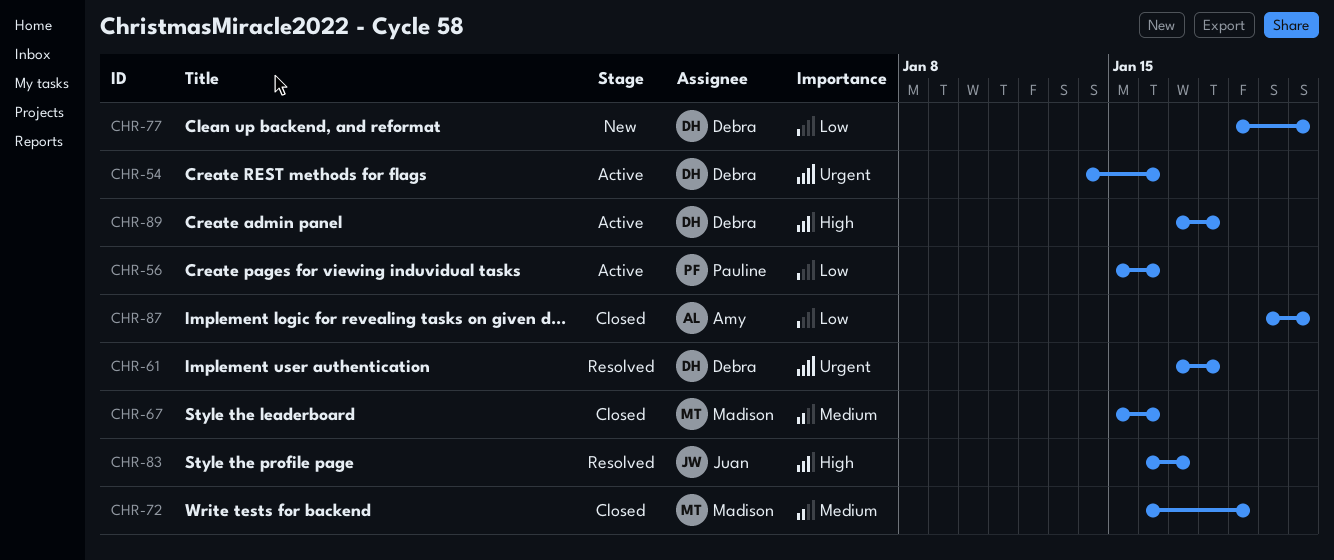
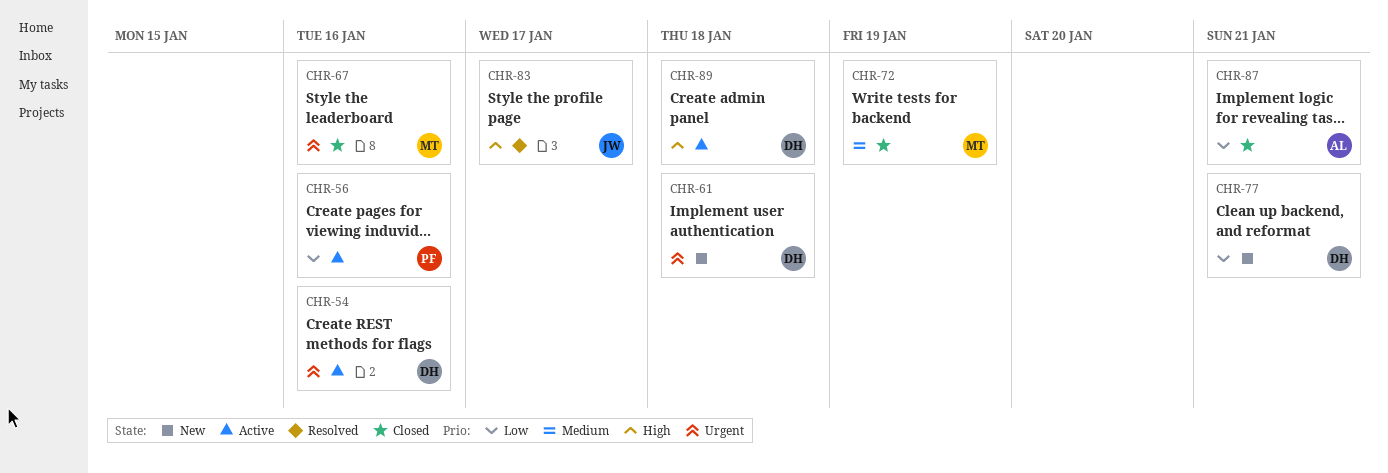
CHR-61, status: Resolved -> New
CHR-67, priority: Medium -> Urgent

